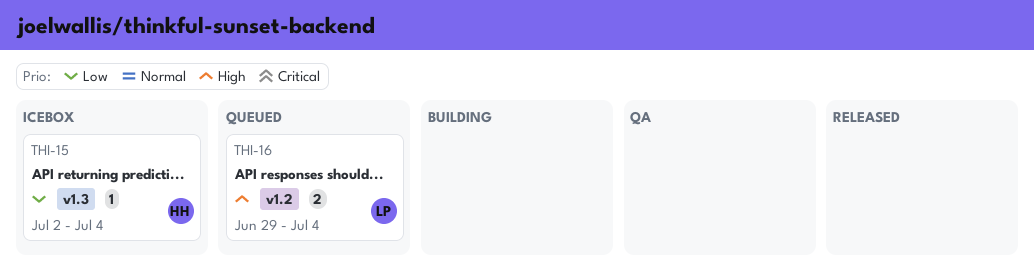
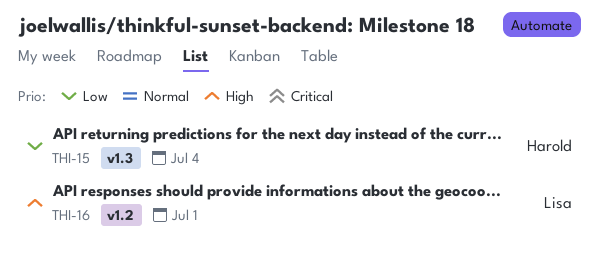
THI-16, due: Jul 4 -> Jul 1

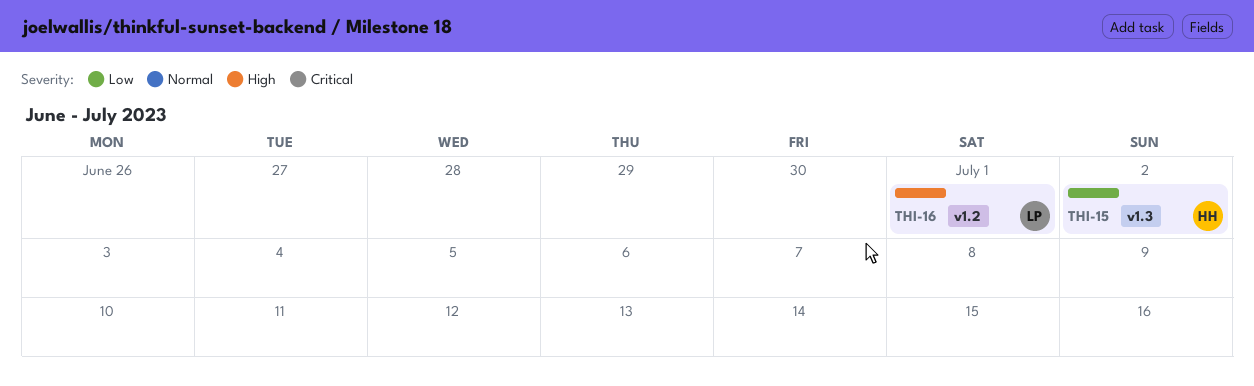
THI-15, due: Jul 4 -> Jul 2

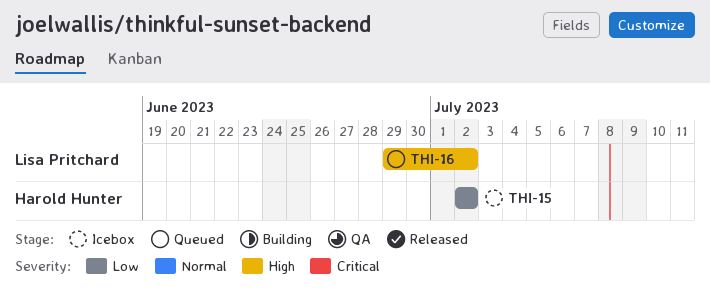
THI-16, due: Jul 1 -> Jul 2

